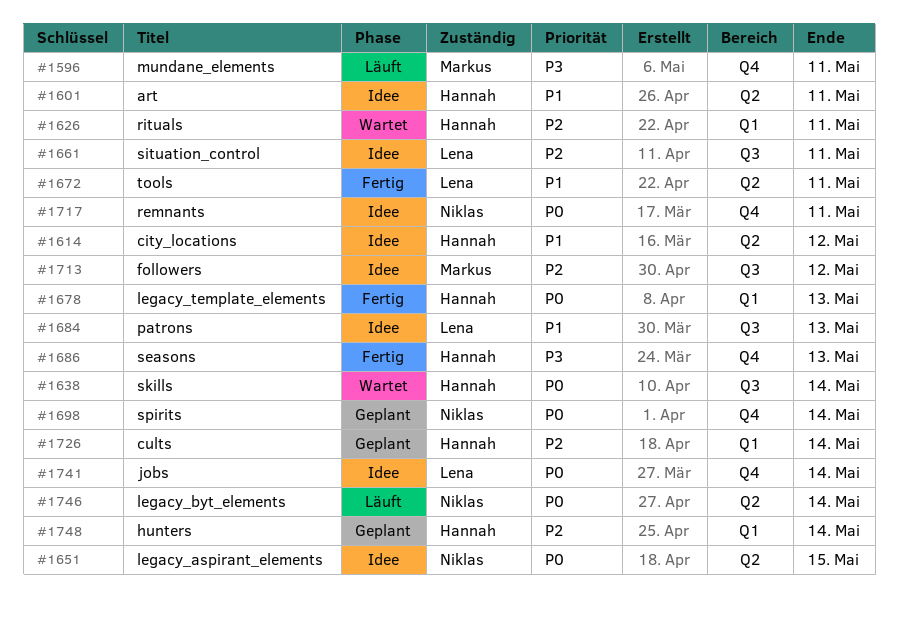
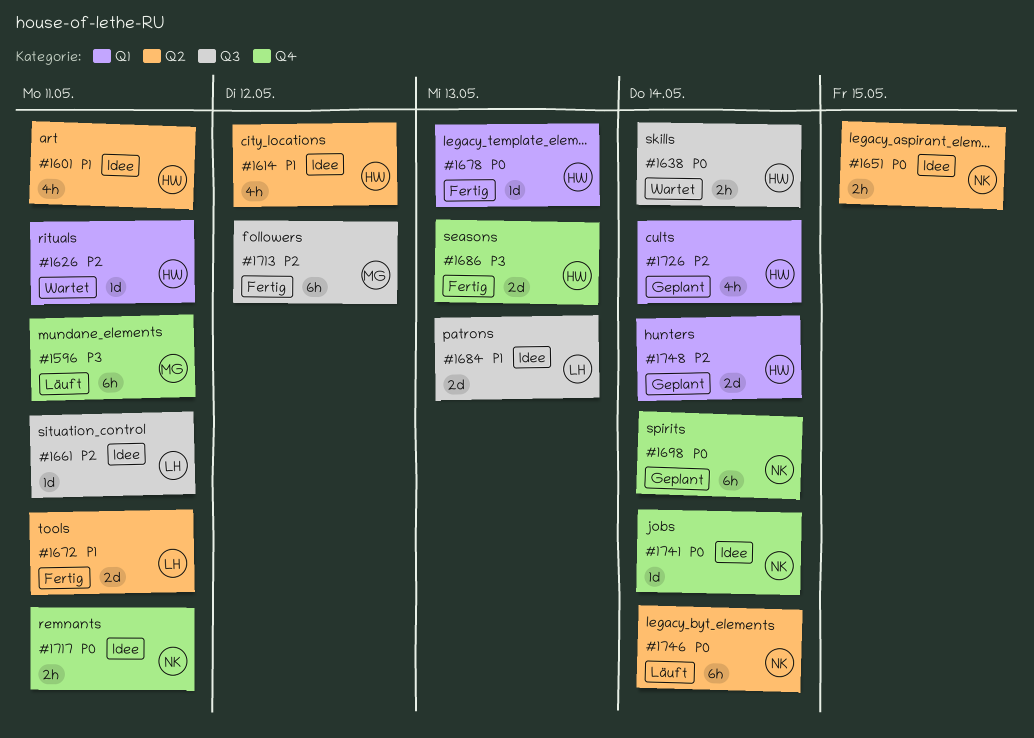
#1713, status: Idee -> Fertig
#1741, owner: Lena -> Niklas

